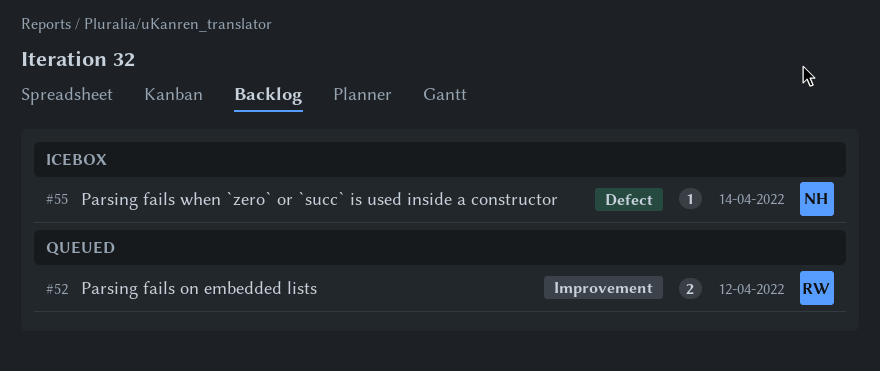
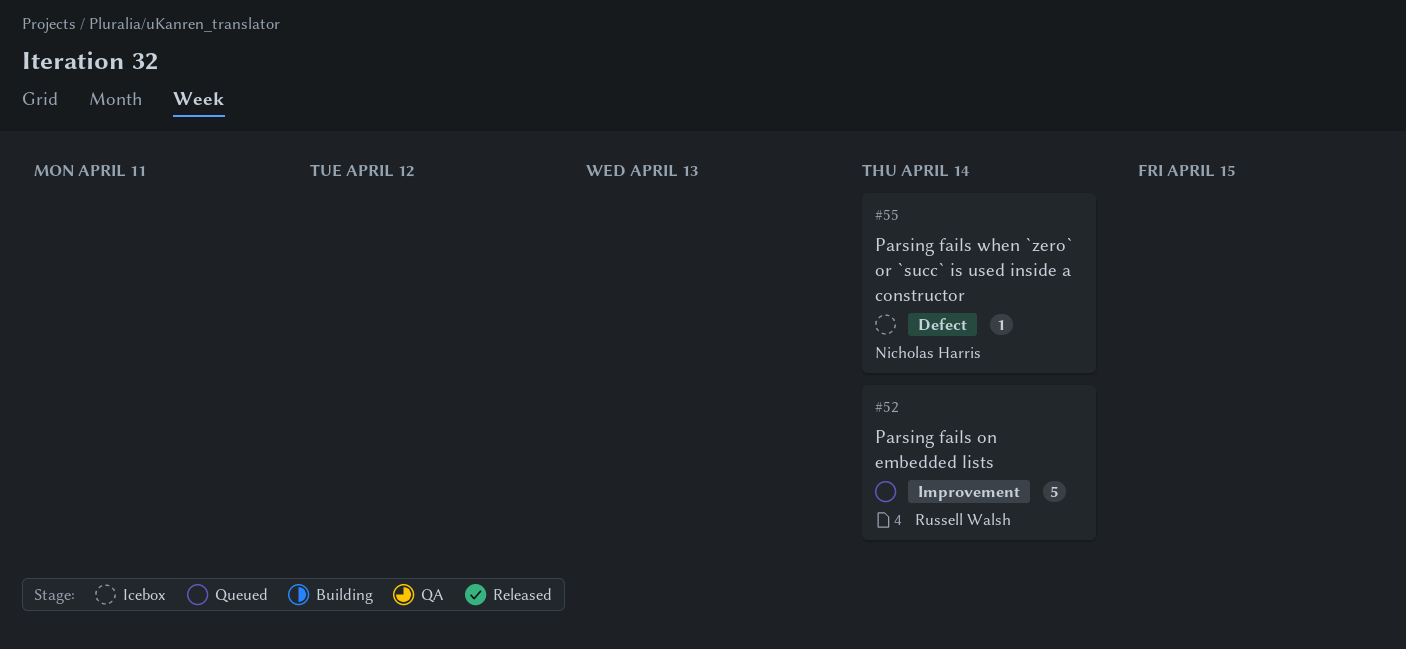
#52, estimate: 2 -> 5
#52, due: Apr 12 -> Apr 14

